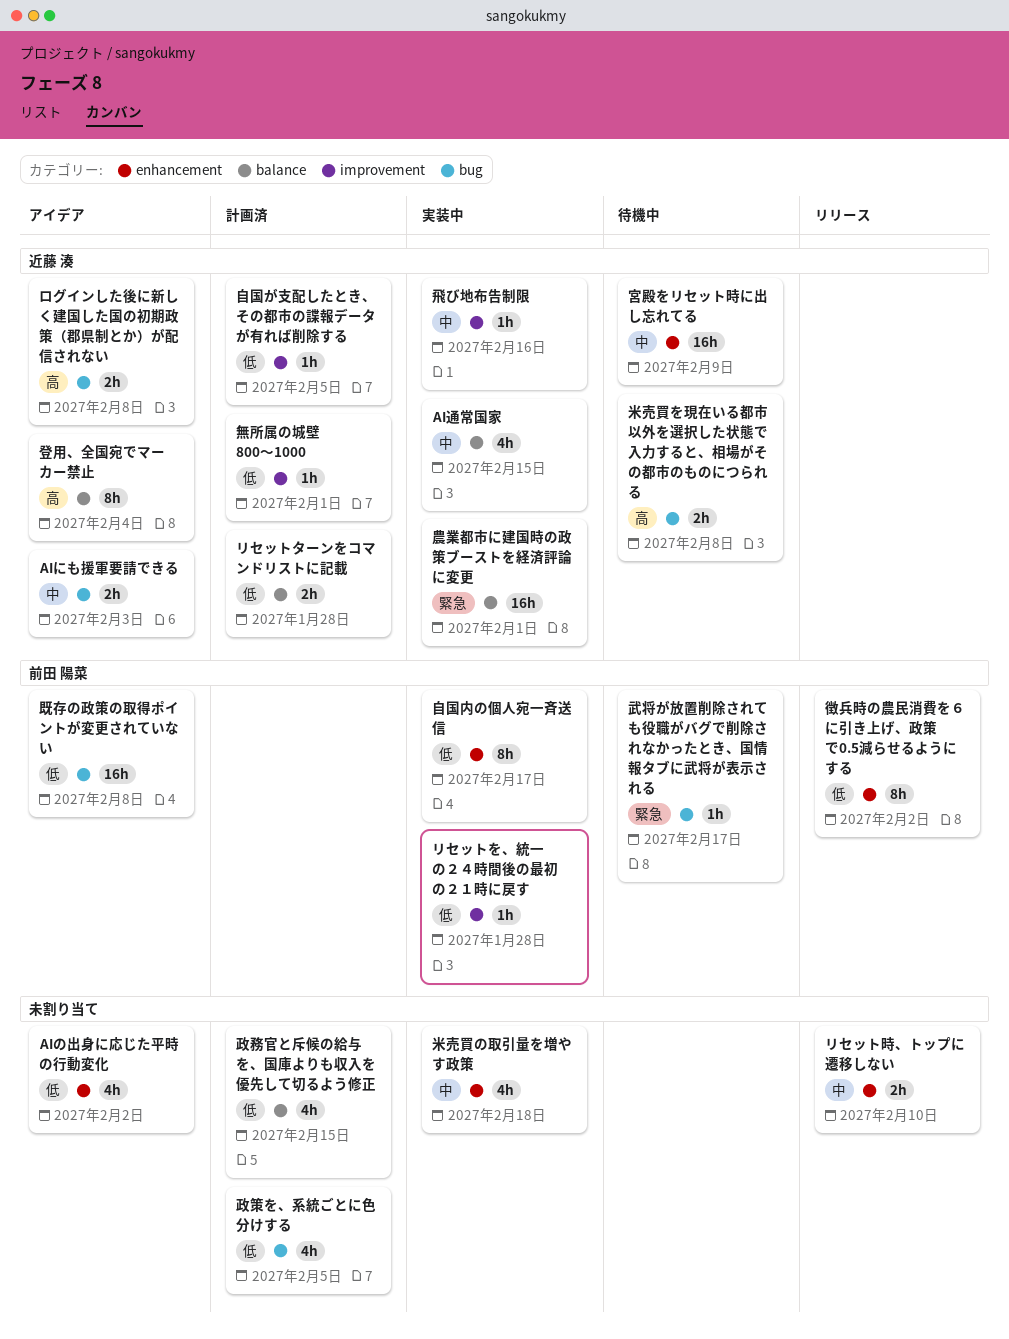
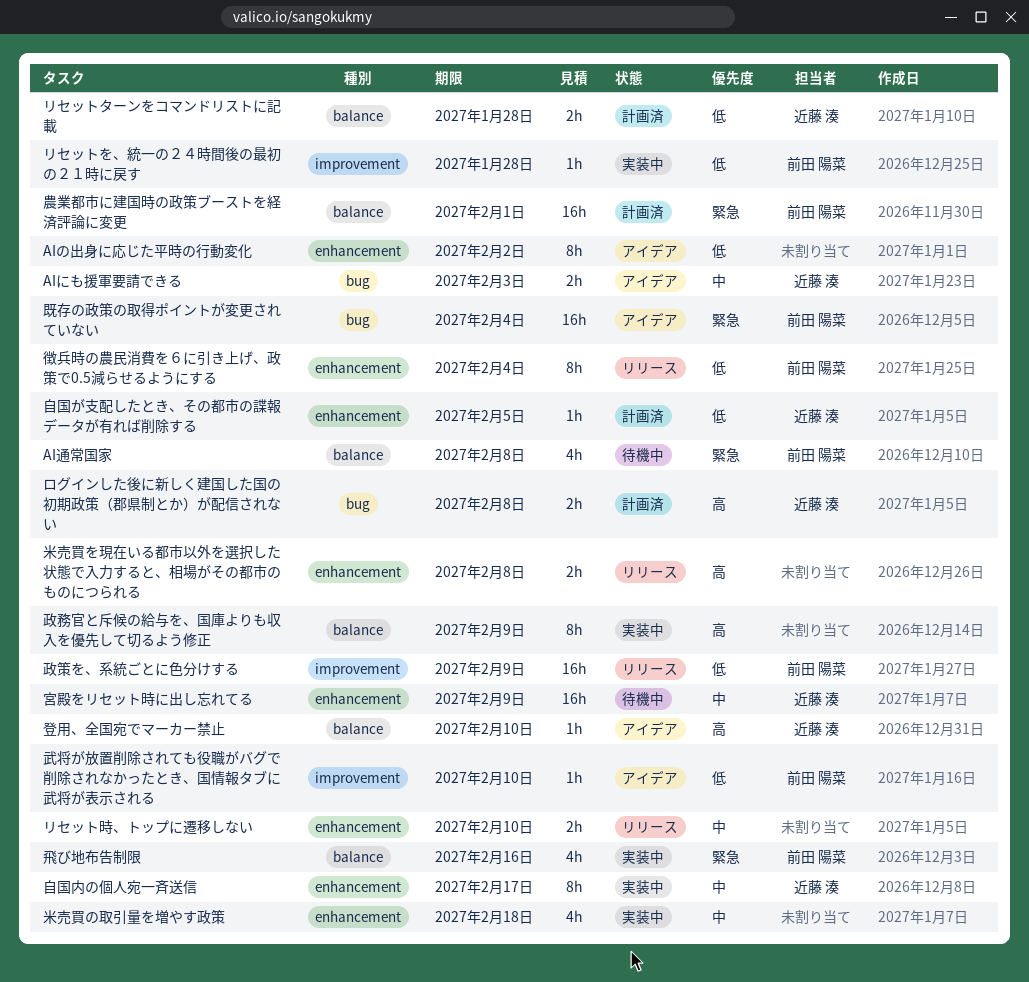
AIの出身に応じた平時の行動変化, estimate: 4h -> 8h
AI通常国家, status: 実装中 -> 待機中
AI通常国家, owner: 近藤 湊 -> 前田 陽菜
AI通常国家, priority: 中 -> 緊急
AI通常国家, due: Feb 15 -> Feb 8
ログインした後に新しく建国した国の初期政策（郡県制とか）が配信されない, status: アイデア -> 計画済
徴兵時の農民消費を６に引き上げ、政策で0.5減らせるようにする, due: Feb 2 -> Feb 4
政務官と斥候の給与を、国庫よりも収入を優先して切るよう修正, status: 計画済 -> 実装中
政務官と斥候の給与を、国庫よりも収入を優先して切るよう修正, priority: 低 -> 高
政務官と斥候の給与を、国庫よりも収入を優先して切るよう修正, estimate: 4h -> 8h
政務官と斥候の給与を、国庫よりも収入を優先して切るよう修正, due: Feb 15 -> Feb 9
政策を、系統ごとに色分けする, status: 計画済 -> リリース
政策を、系統ごとに色分けする, owner: none -> 前田 陽菜
政策を、系統ごとに色分けする, label: bug -> improvement
政策を、系統ごとに色分けする, estimate: 4h -> 16h
政策を、系統ごとに色分けする, due: Feb 5 -> Feb 9
既存の政策の取得ポイントが変更されていない, priority: 低 -> 緊急
既存の政策の取得ポイントが変更されていない, due: Feb 8 -> Feb 4
武将が放置削除されても役職がバグで削除されなかったとき、国情報タブに武将が表示される, status: 待機中 -> アイデア
武将が放置削除されても役職がバグで削除されなかったとき、国情報タブに武将が表示される, priority: 緊急 -> 低
武将が放置削除されても役職がバグで削除されなかったとき、国情報タブに武将が表示される, label: bug -> improvement
武将が放置削除されても役職がバグで削除されなかったとき、国情報タブに武将が表示される, due: Feb 17 -> Feb 10
無所属の城壁 800〜1000: present -> none
登用、全国宛でマーカー禁止, estimate: 8h -> 1h
登用、全国宛でマーカー禁止, due: Feb 4 -> Feb 10
米売買を現在いる都市以外を選択した状態で入力すると、相場がその都市のものにつられる, status: 待機中 -> リリース
米売買を現在いる都市以外を選択した状態で入力すると、相場がその都市のものにつられる, owner: 近藤 湊 -> none
米売買を現在いる都市以外を選択した状態で入力すると、相場がその都市のものにつられる, label: bug -> enhancement
自国が支配したとき、その都市の諜報データが有れば削除する, label: improvement -> enhancement
自国内の個人宛一斉送信, owner: 前田 陽菜 -> 近藤 湊
自国内の個人宛一斉送信, priority: 低 -> 中
農業都市に建国時の政策ブーストを経済評論に変更, status: 実装中 -> 計画済
農業都市に建国時の政策ブーストを経済評論に変更, owner: 近藤 湊 -> 前田 陽菜
飛び地布告制限, owner: 近藤 湊 -> 前田 陽菜
飛び地布告制限, priority: 中 -> 緊急
飛び地布告制限, label: improvement -> balance
飛び地布告制限, estimate: 1h -> 4h

